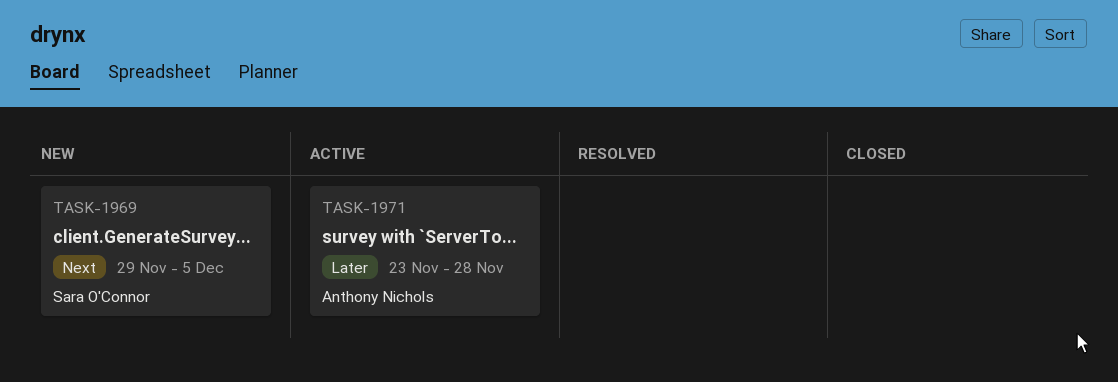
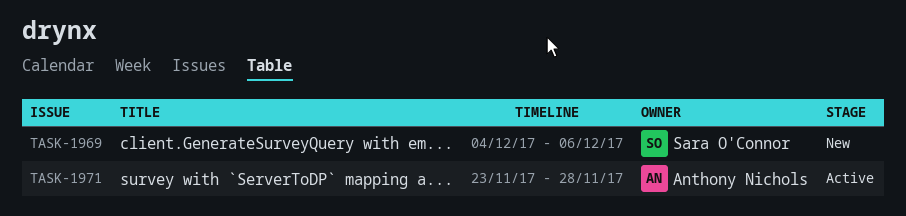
TASK-1969, start: Nov 29 -> Dec 4
TASK-1969, due: Dec 5 -> Dec 6

